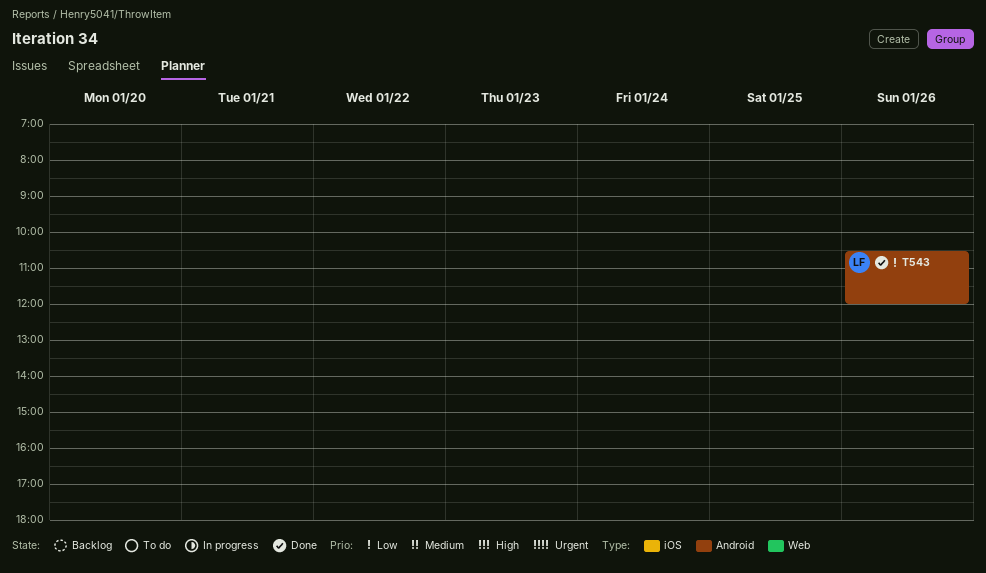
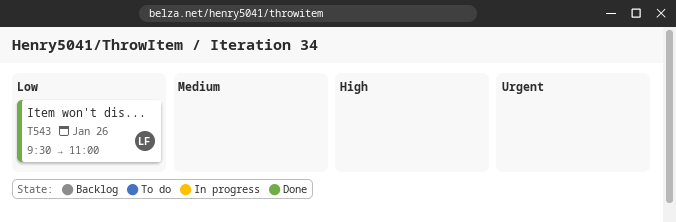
T543, begins: 10:30 -> 09:30
T543, ends: 12:00 -> 11:00

